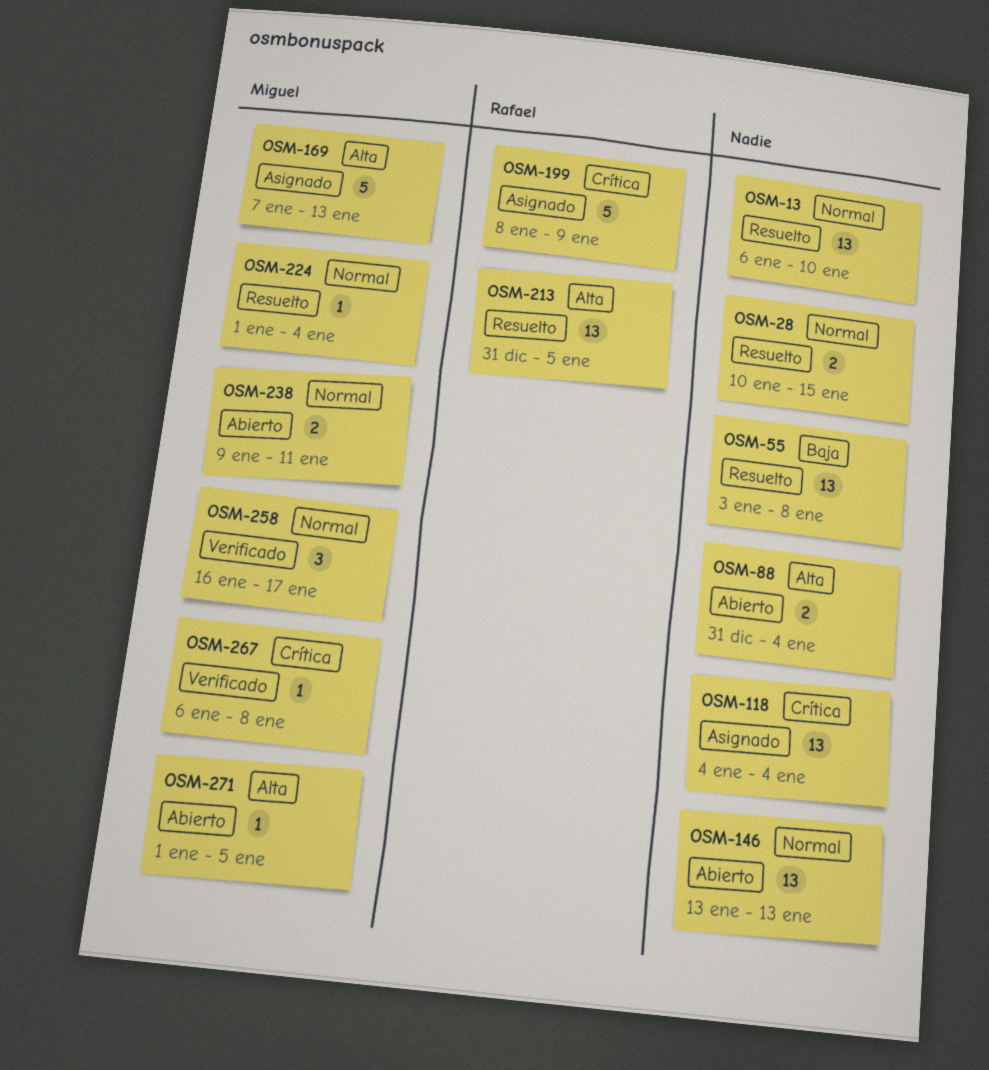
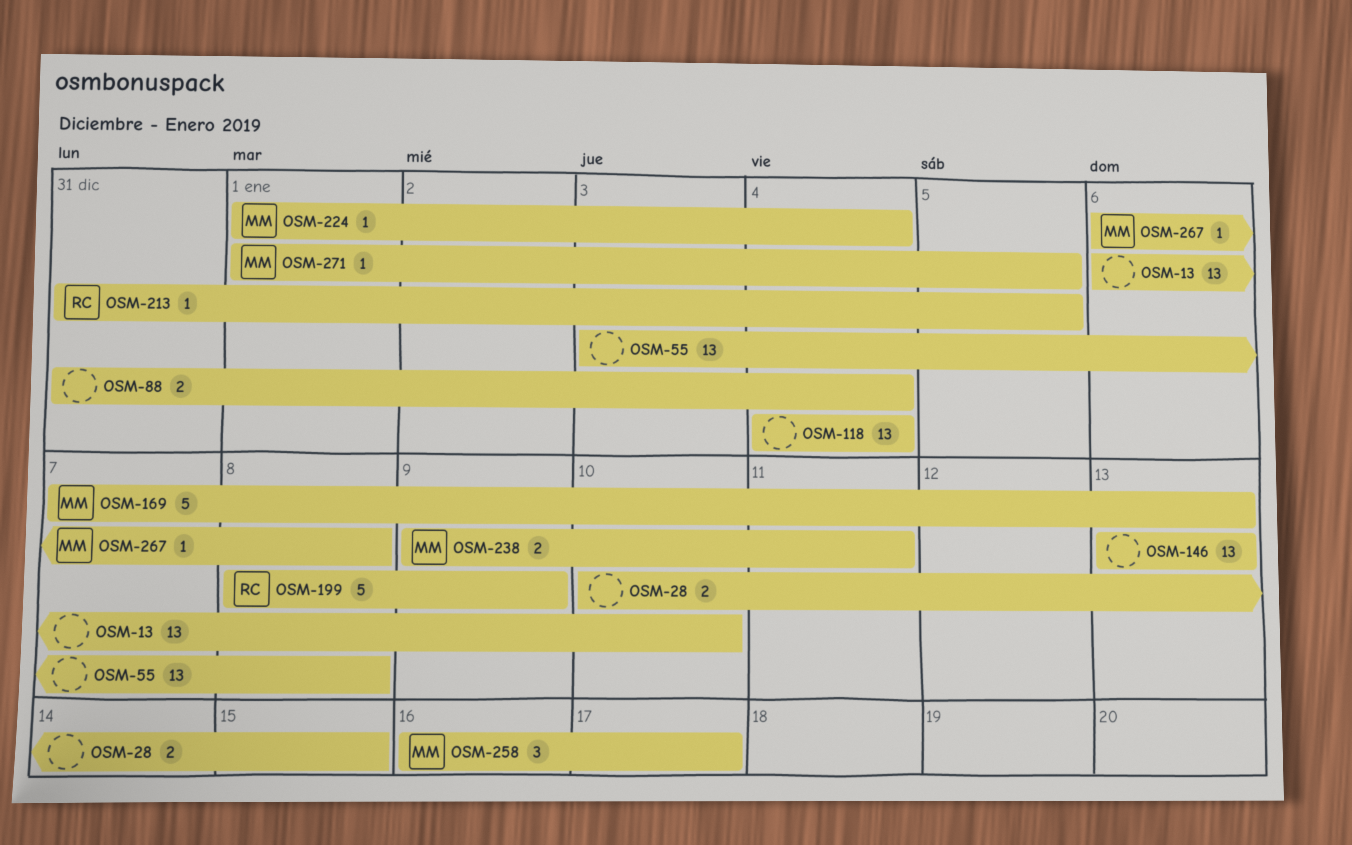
OSM-213, estimate: 13 -> 1

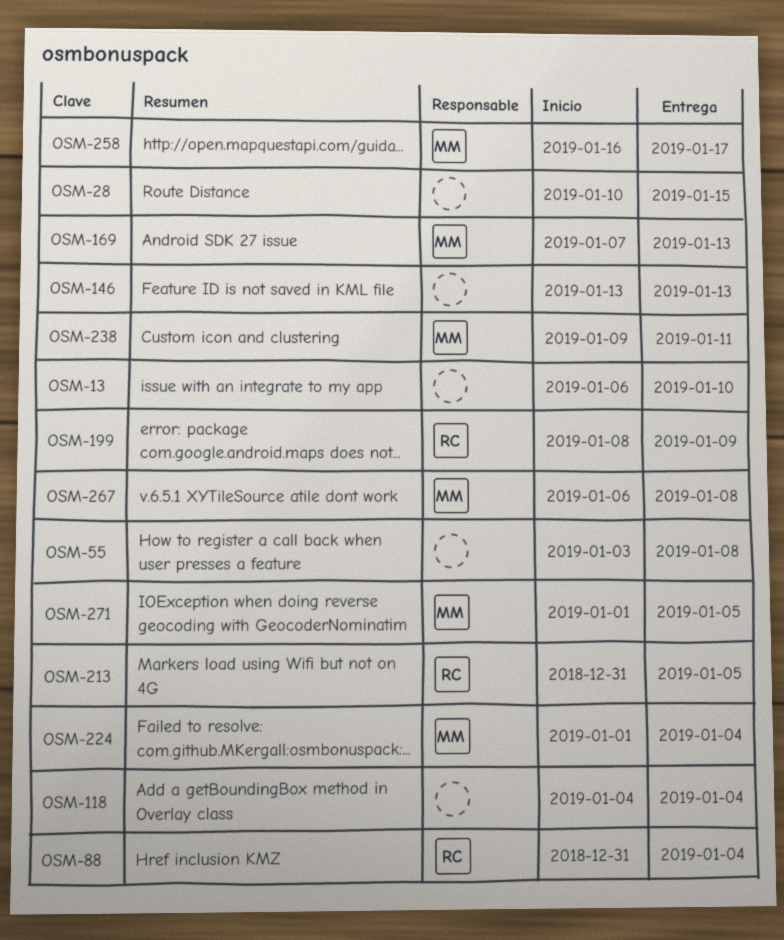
OSM-88, owner: none -> RC

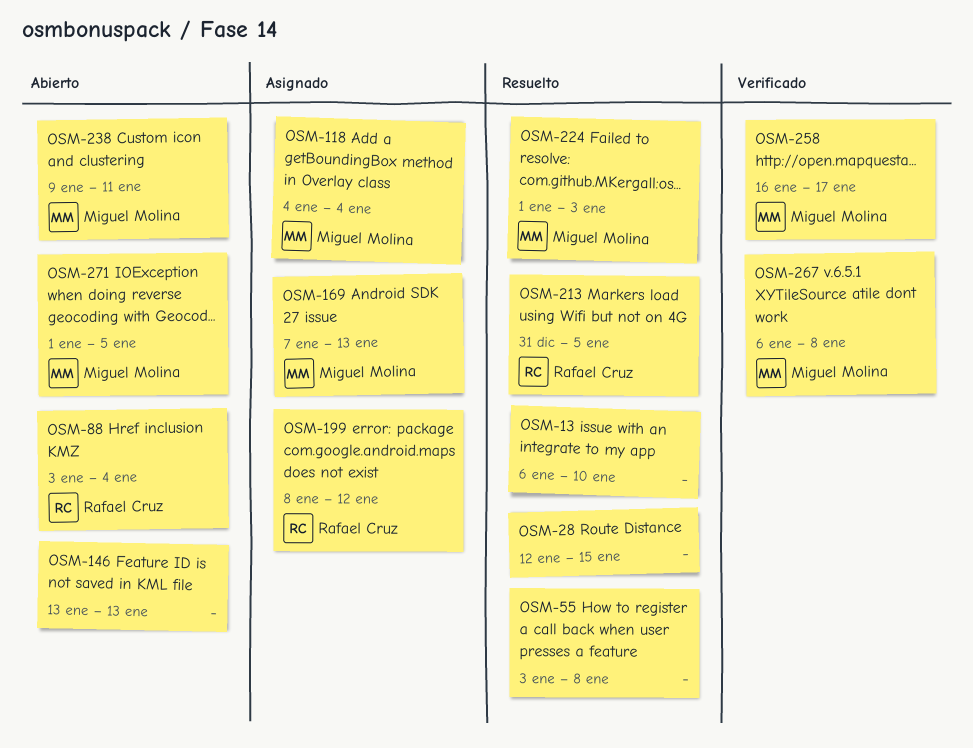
OSM-28, start: Jan 10 -> Jan 12
OSM-88, start: Dec 31 -> Jan 3
OSM-118, owner: none -> Miguel Molina
OSM-199, due: Jan 9 -> Jan 12
OSM-224, due: Jan 4 -> Jan 3

